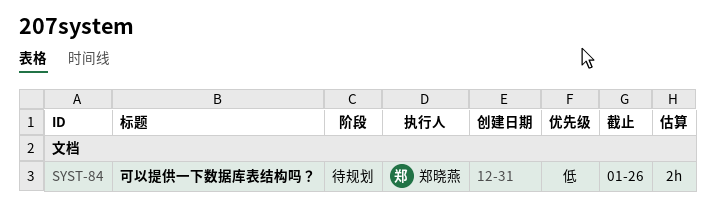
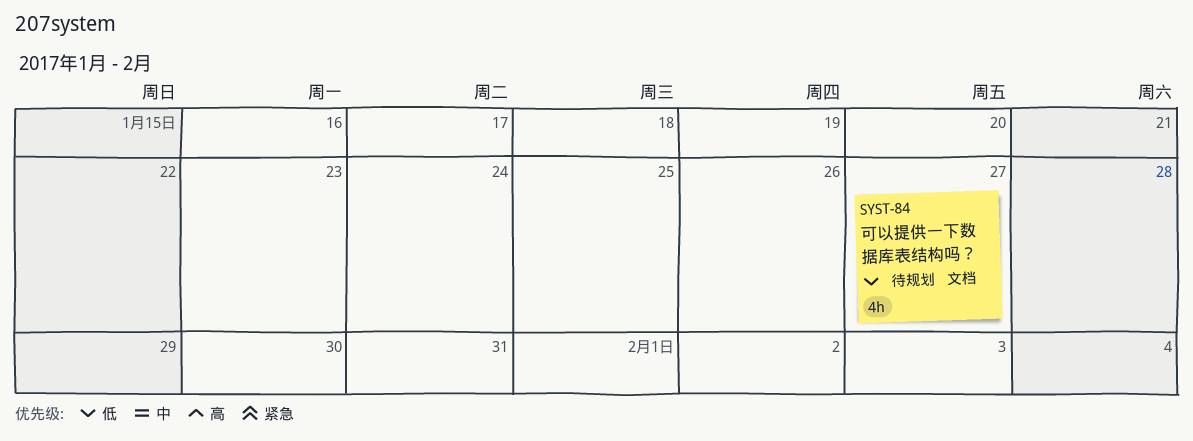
SYST-84, estimate: 2h -> 4h
SYST-84, due: Jan 26 -> Jan 27

